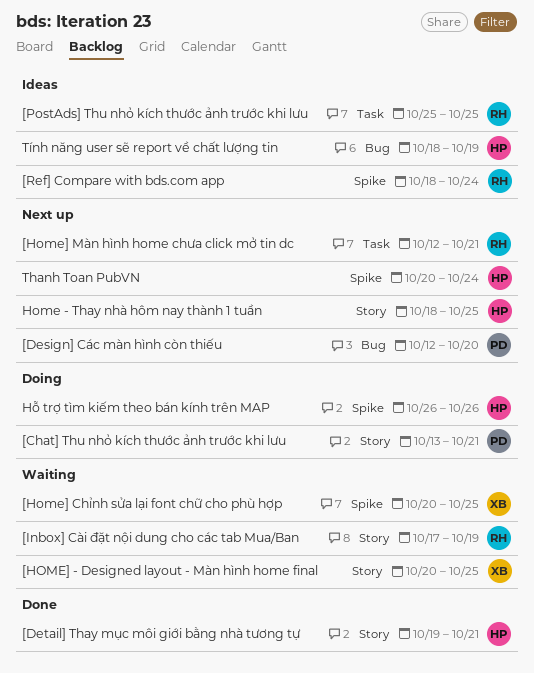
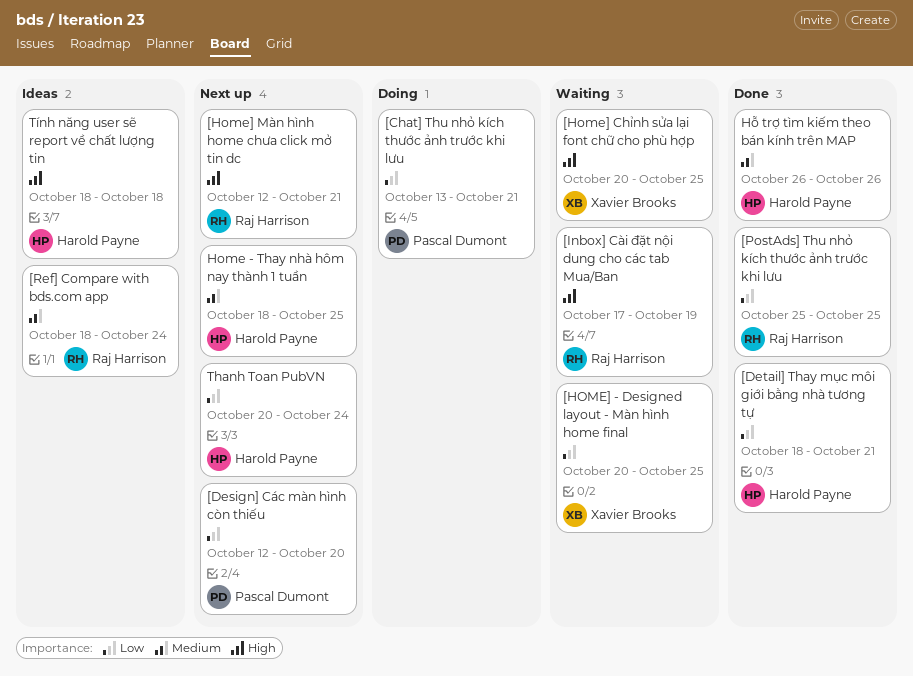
[Detail] Thay mục môi giới bằng nhà tương tự, start: Oct 19 -> Oct 18
[PostAds] Thu nhỏ kích thước ảnh trước khi lưu, status: Ideas -> Done
Hỗ trợ tìm kiếm theo bán kính trên MAP, status: Doing -> Done
Tính năng user sẽ report về chất lượng tin, due: Oct 19 -> Oct 18

